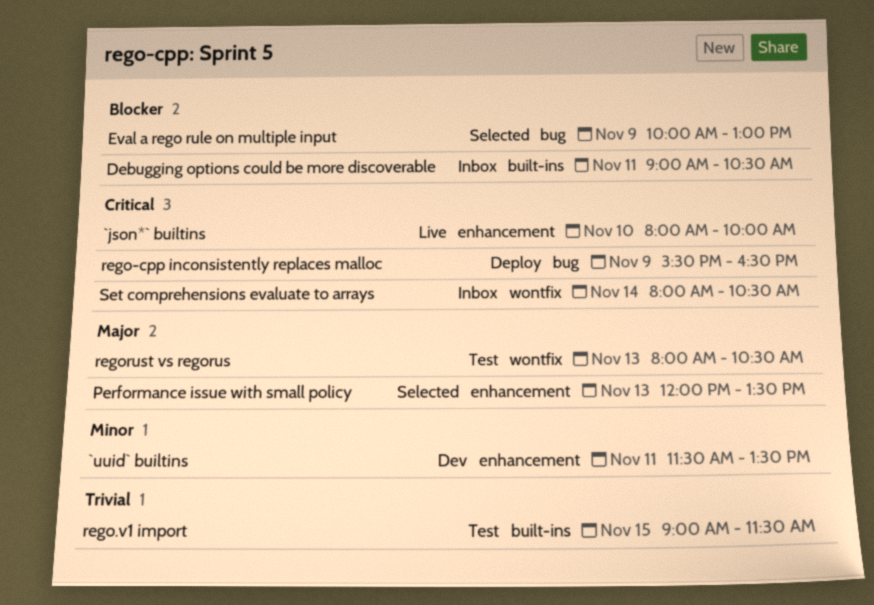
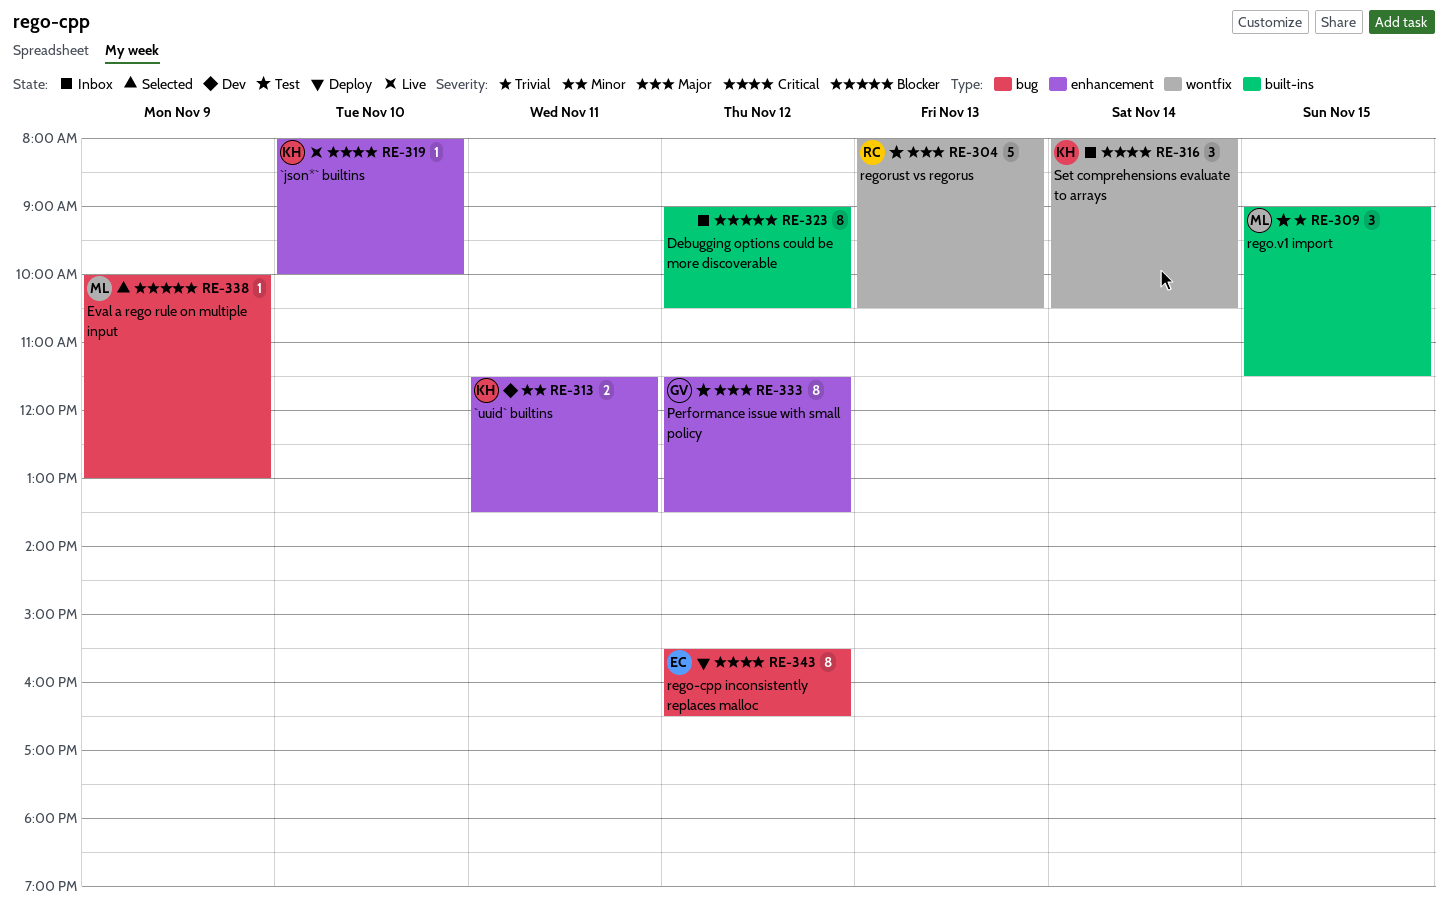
Debugging options could be more discoverable, day: Nov 11 -> Nov 12
Performance issue with small policy, status: Selected -> Test
Performance issue with small policy, day: Nov 13 -> Nov 12
Performance issue with small policy, begins: 12:00 -> 11:30
rego-cpp inconsistently replaces malloc, day: Nov 9 -> Nov 12

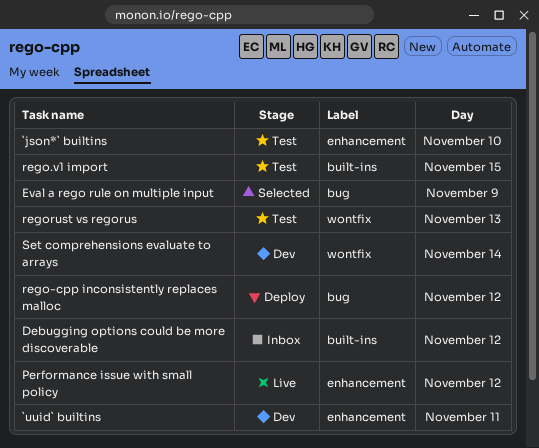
`json*` builtins, status: Live -> Test
Performance issue with small policy, status: Test -> Live
Set comprehensions evaluate to arrays, status: Inbox -> Dev

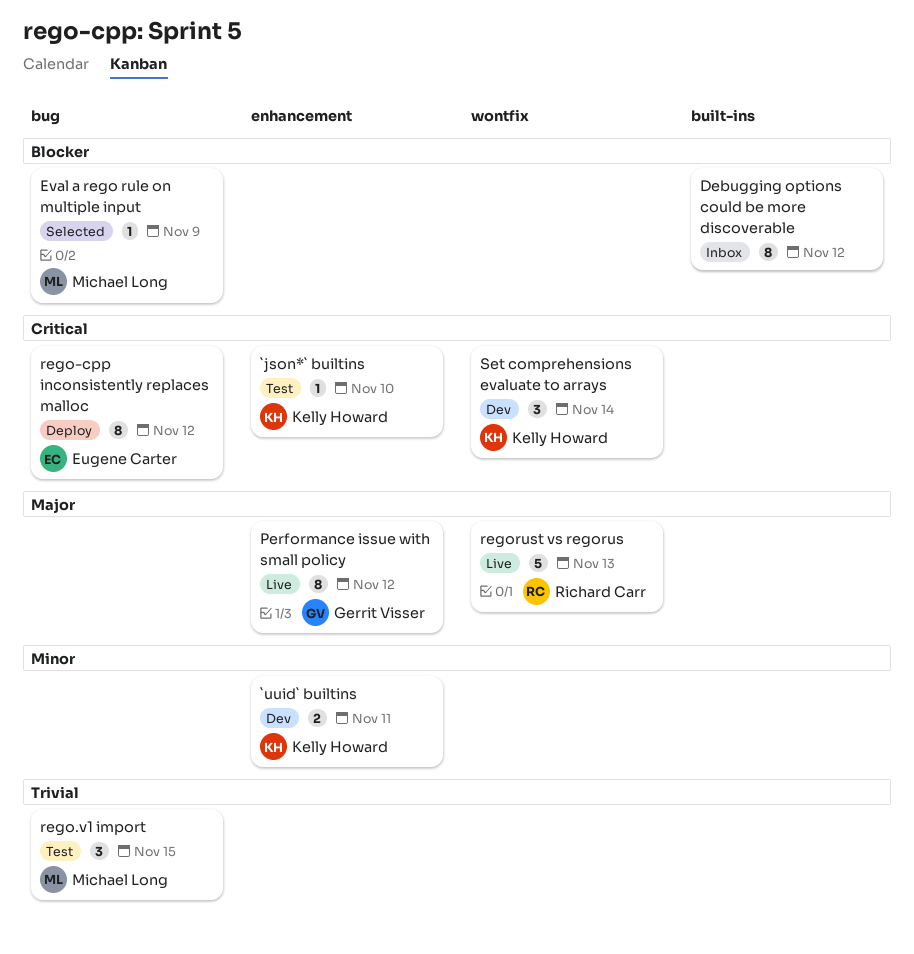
rego.v1 import, label: built-ins -> bug
regorust vs regorus, status: Test -> Live

